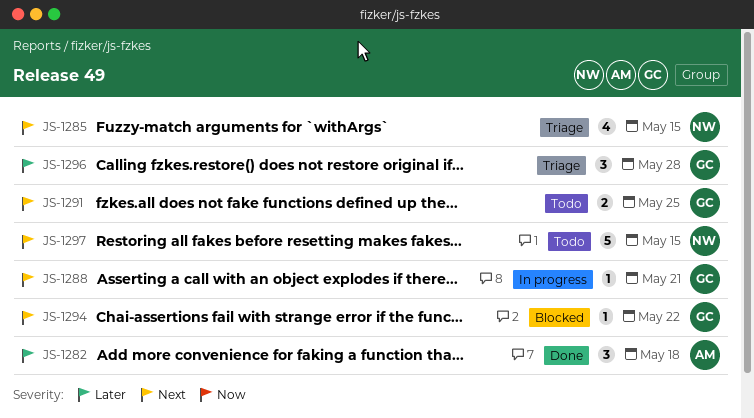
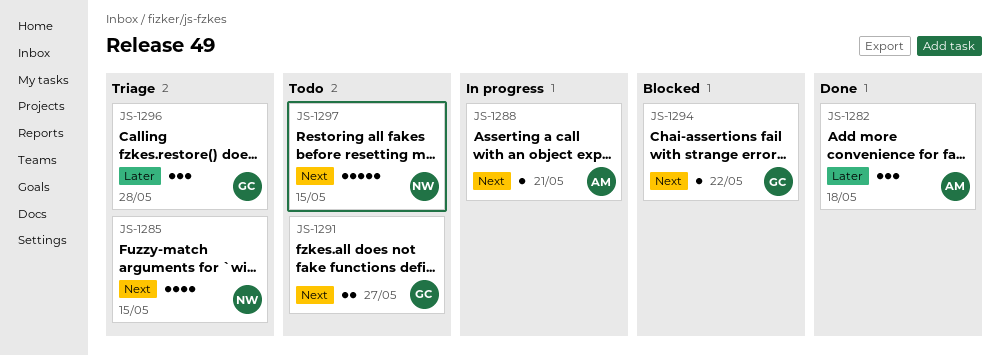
JS-1288, owner: GC -> AM
JS-1291, due: May 25 -> May 27

